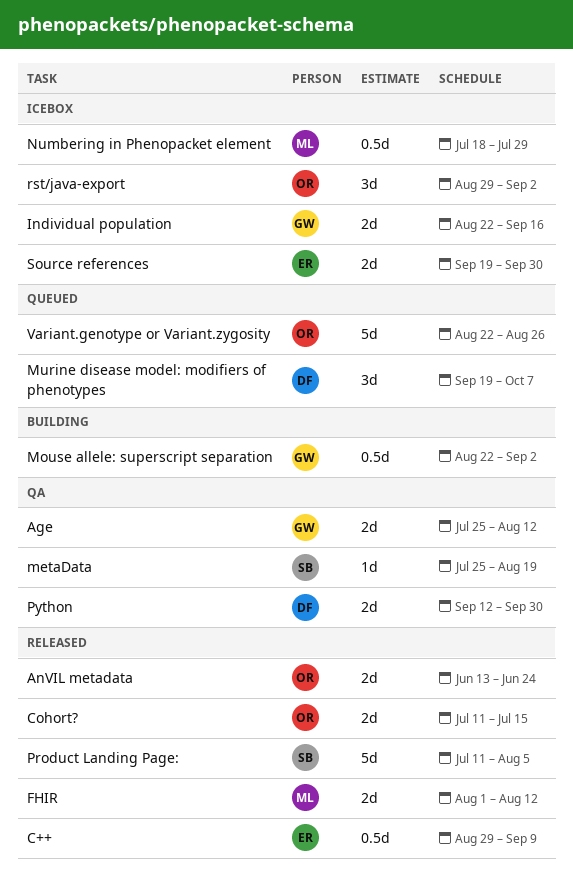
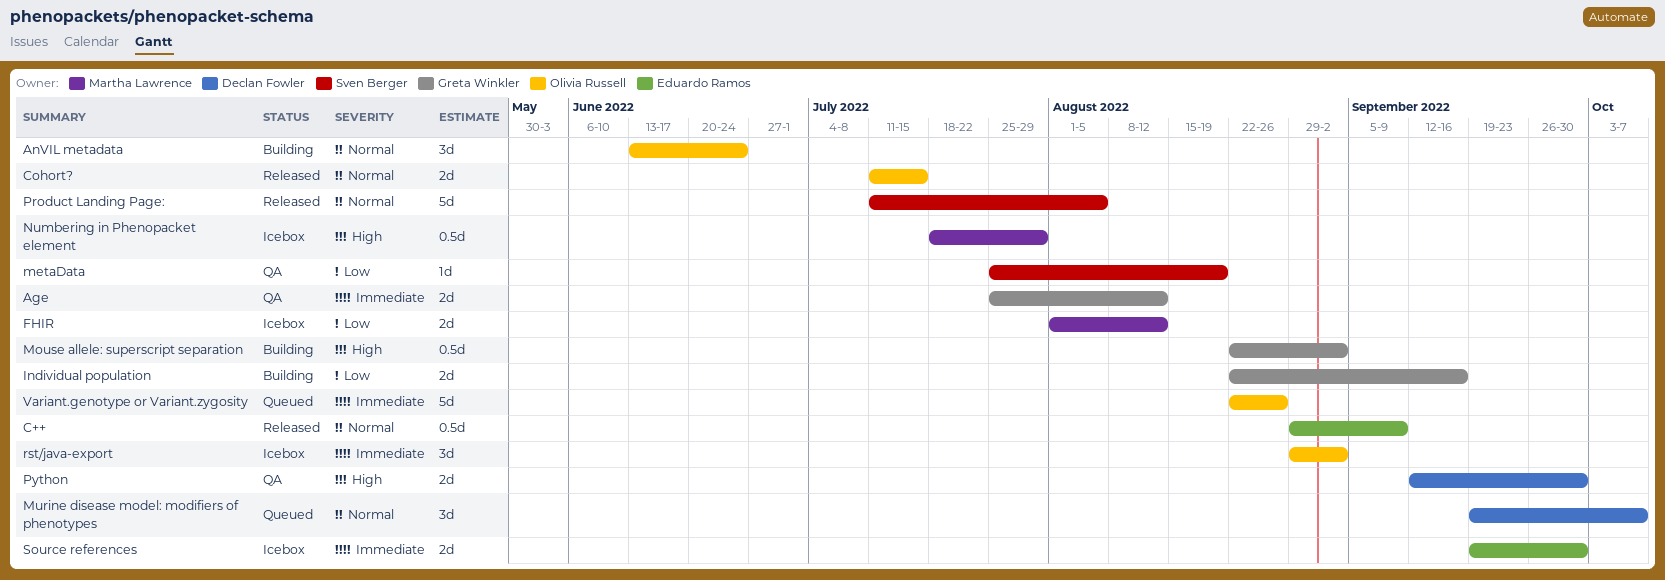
AnVIL metadata, status: Released -> Building
AnVIL metadata, estimate: 2d -> 3d
FHIR, status: Released -> Icebox
Individual population, status: Icebox -> Building

